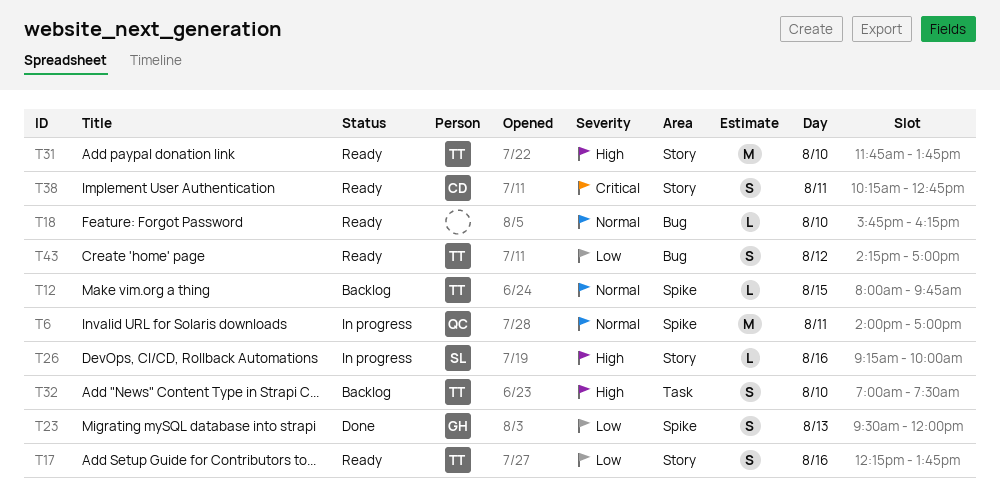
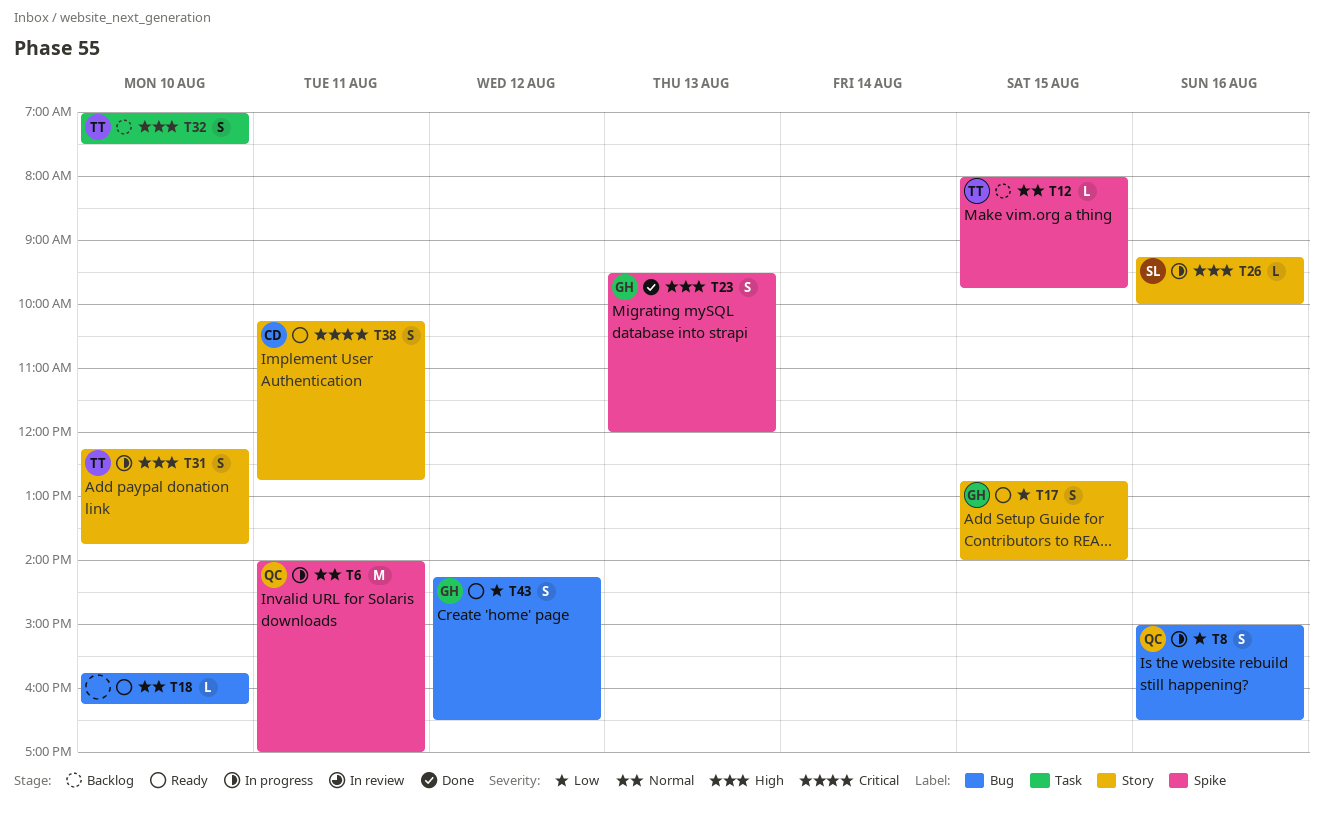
T8: none -> present
T17, owner: TT -> GH
T17, day: Aug 16 -> Aug 15
T17, begins: 12:15 -> 12:45
T17, ends: 13:45 -> 14:00
T23, priority: Low -> High
T31, status: Ready -> In progress
T31, estimate: M -> S
T31, begins: 11:45 -> 12:15
T43, owner: TT -> GH
T43, ends: 17:00 -> 16:30

